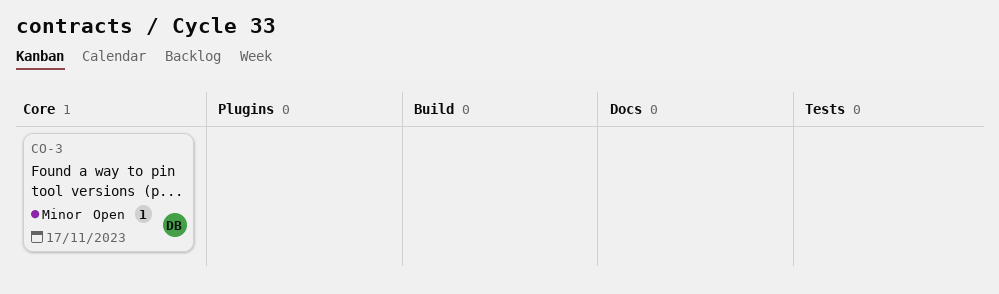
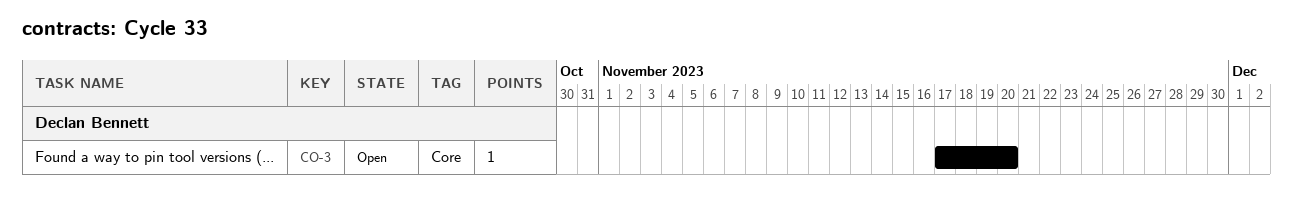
CO-3, due: Nov 17 -> Nov 20

